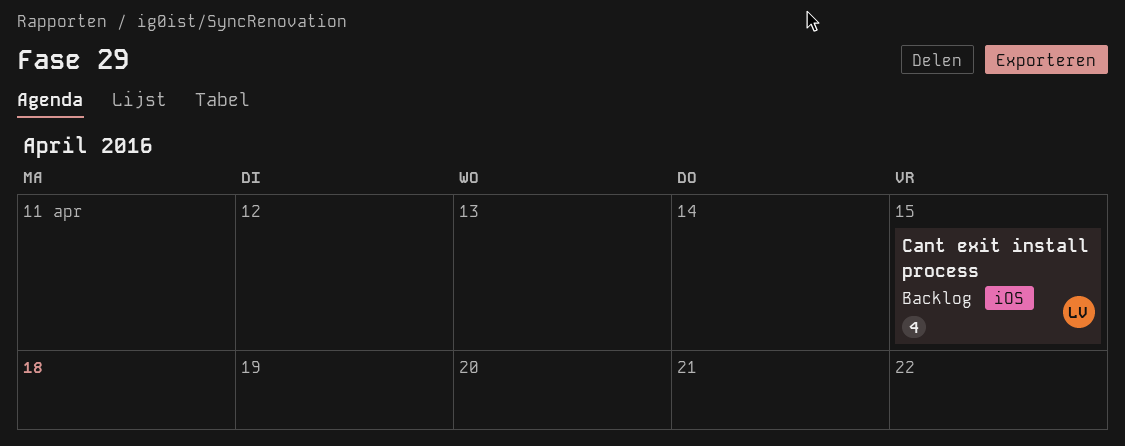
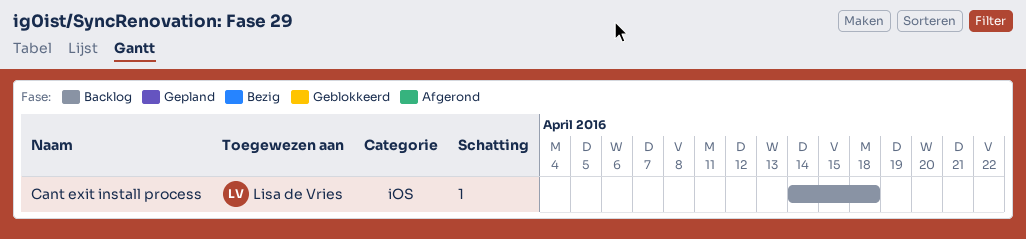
Cant exit install process, estimate: 4 -> 1
Cant exit install process, due: Apr 15 -> Apr 18

